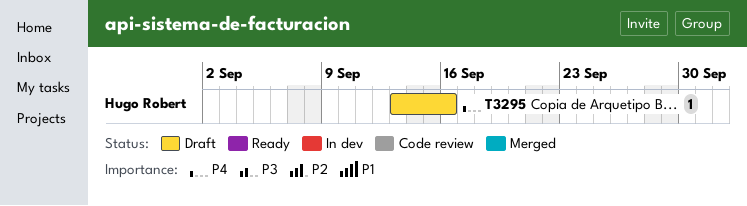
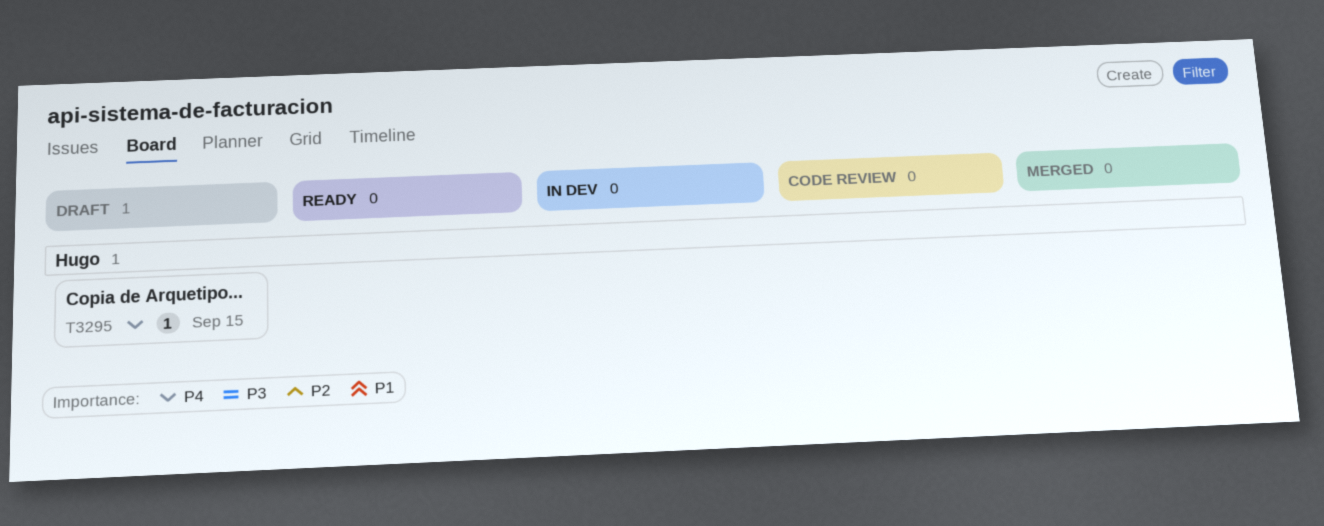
T3295, due: Sep 16 -> Sep 15

